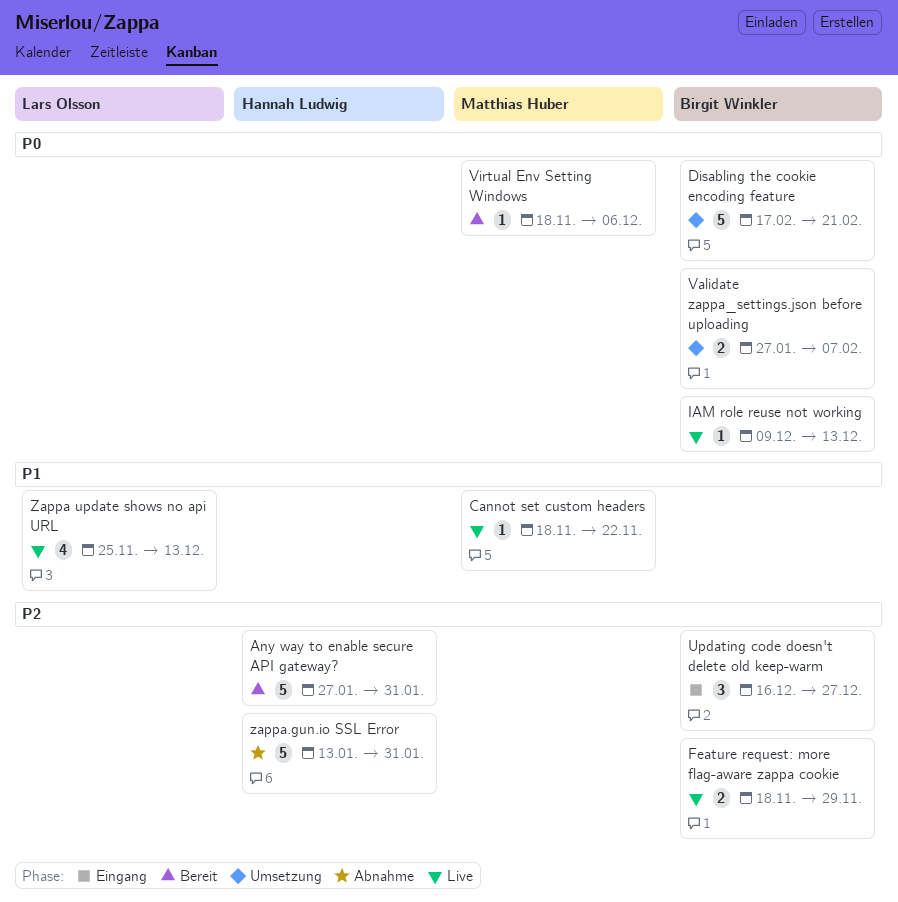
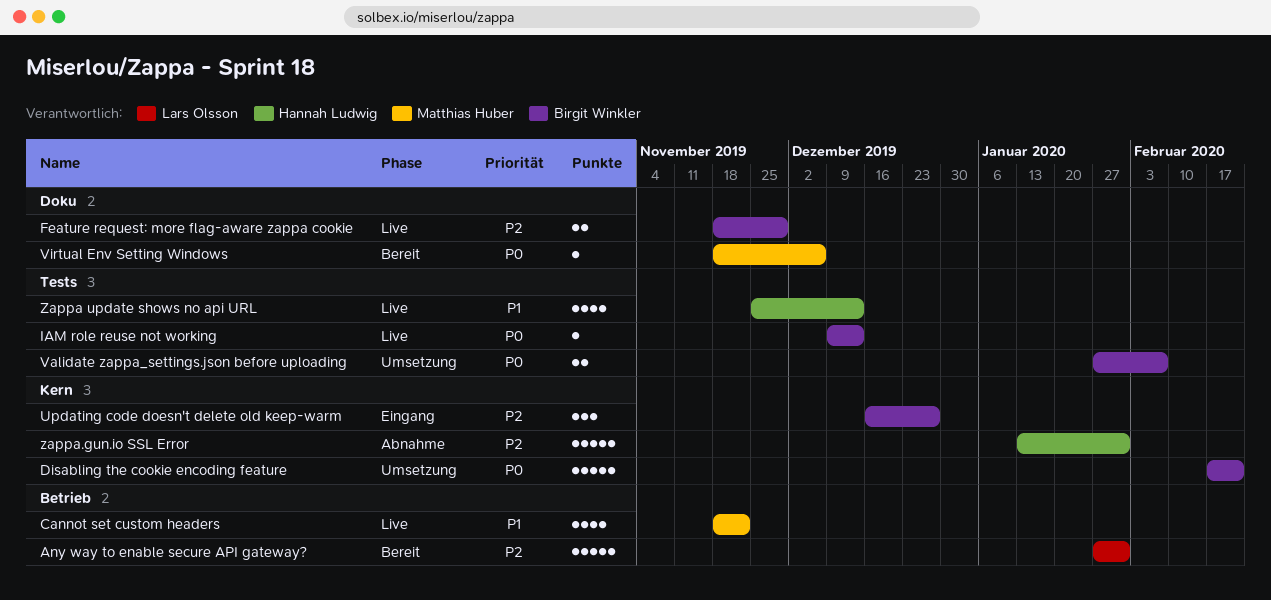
Any way to enable secure API gateway?, owner: Hannah Ludwig -> Lars Olsson
Cannot set custom headers, estimate: 1 -> 4
Zappa update shows no api URL, owner: Lars Olsson -> Hannah Ludwig

